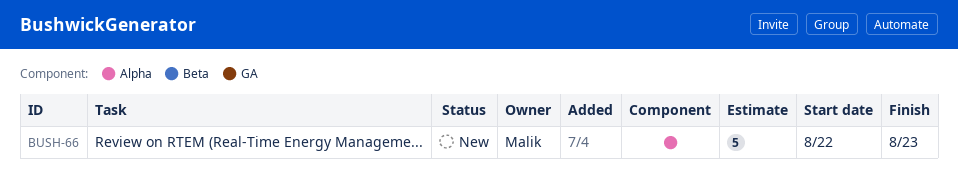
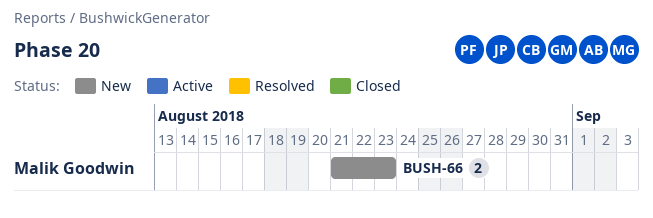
BUSH-66, estimate: 5 -> 2
BUSH-66, start: Aug 22 -> Aug 21

